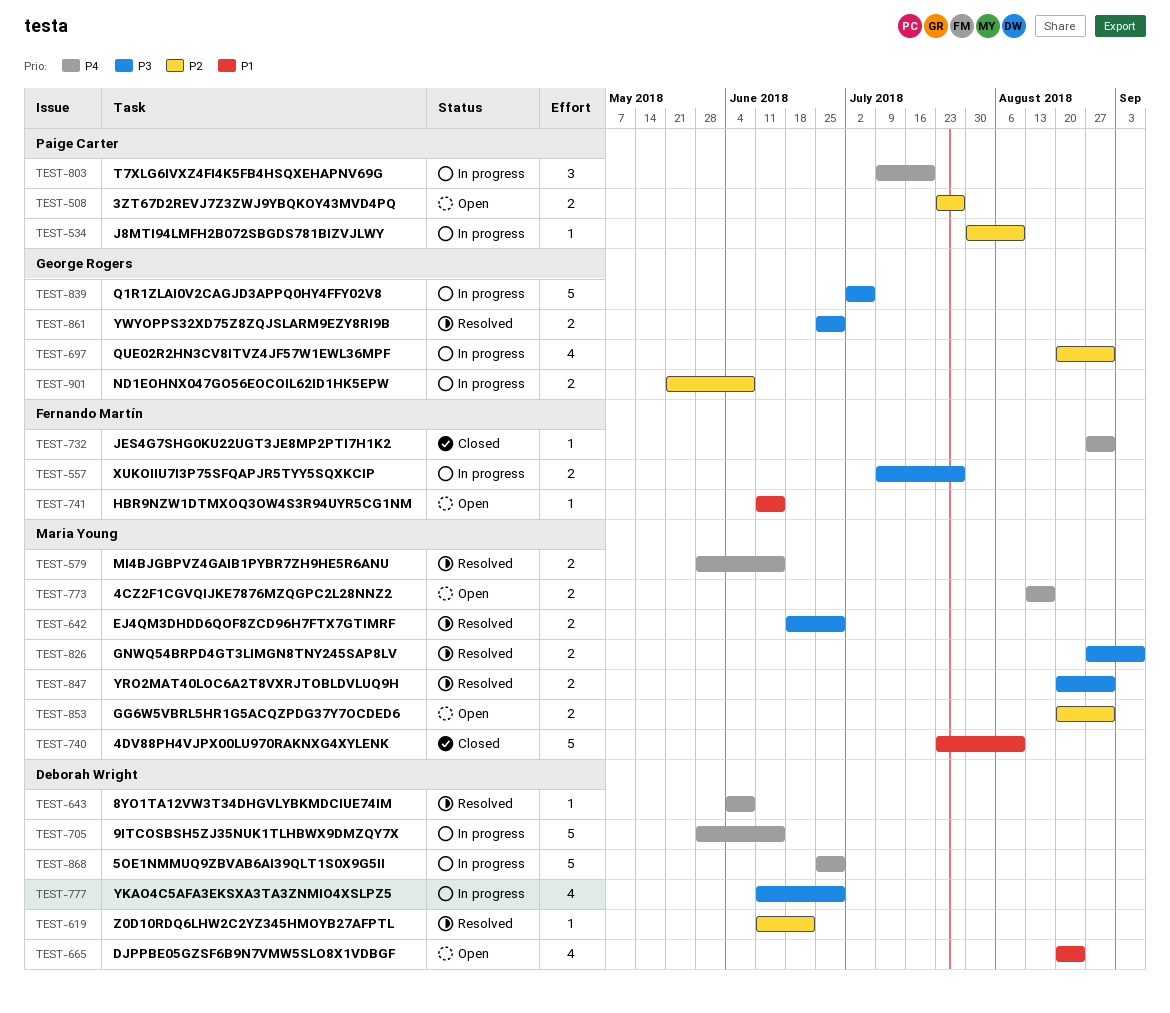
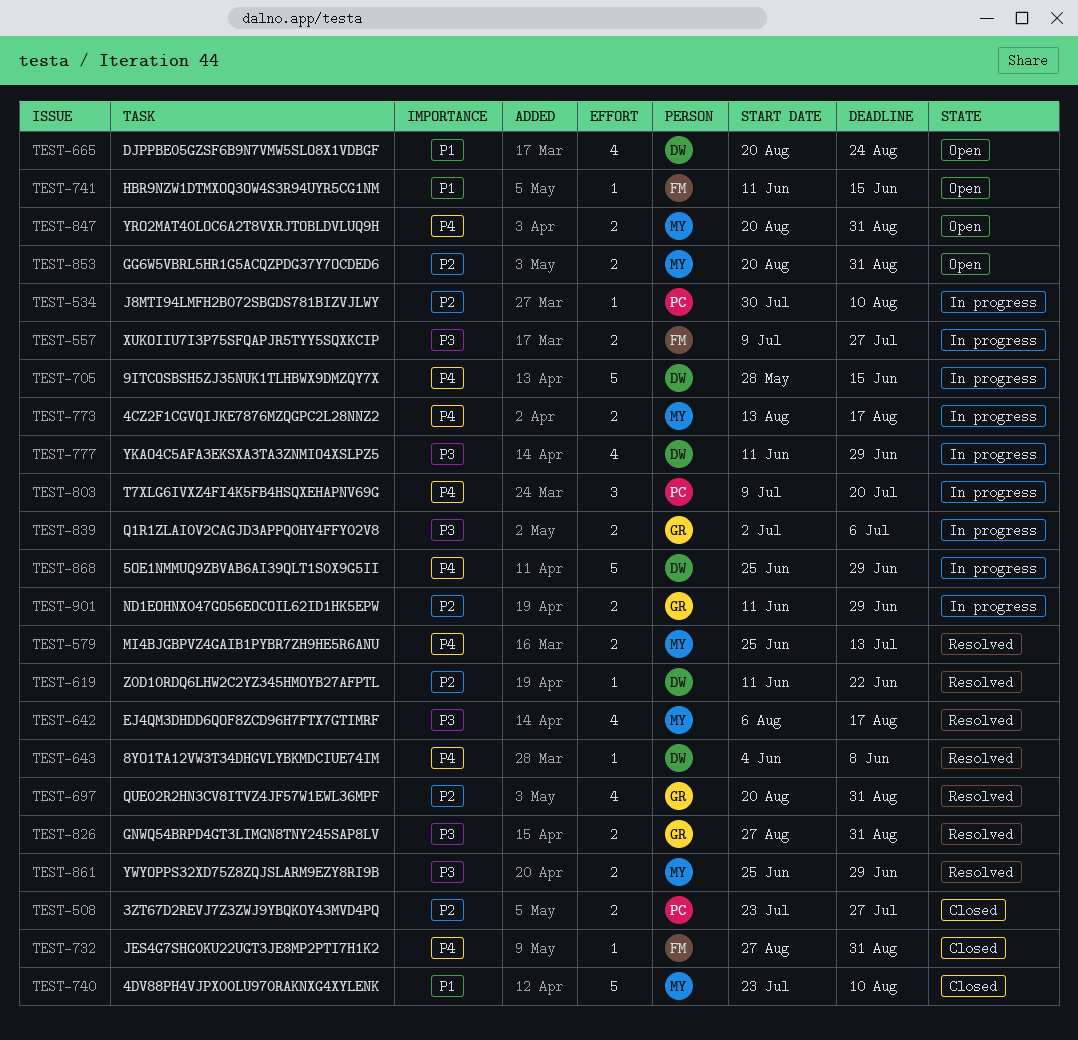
TEST-508, status: Open -> Closed
TEST-579, start: May 28 -> Jun 25
TEST-579, due: Jun 15 -> Jul 13
TEST-642, estimate: 2 -> 4
TEST-642, start: Jun 18 -> Aug 6
TEST-642, due: Jun 29 -> Aug 17
TEST-697, status: In progress -> Resolved
TEST-773, status: Open -> In progress
TEST-826, owner: Maria Young -> George Rogers
TEST-826, due: Sep 7 -> Aug 31
TEST-839, estimate: 5 -> 2
TEST-847, status: Resolved -> Open
TEST-847, priority: P3 -> P4
TEST-861, owner: George Rogers -> Maria Young
TEST-901, start: May 21 -> Jun 11
TEST-901, due: Jun 8 -> Jun 29

